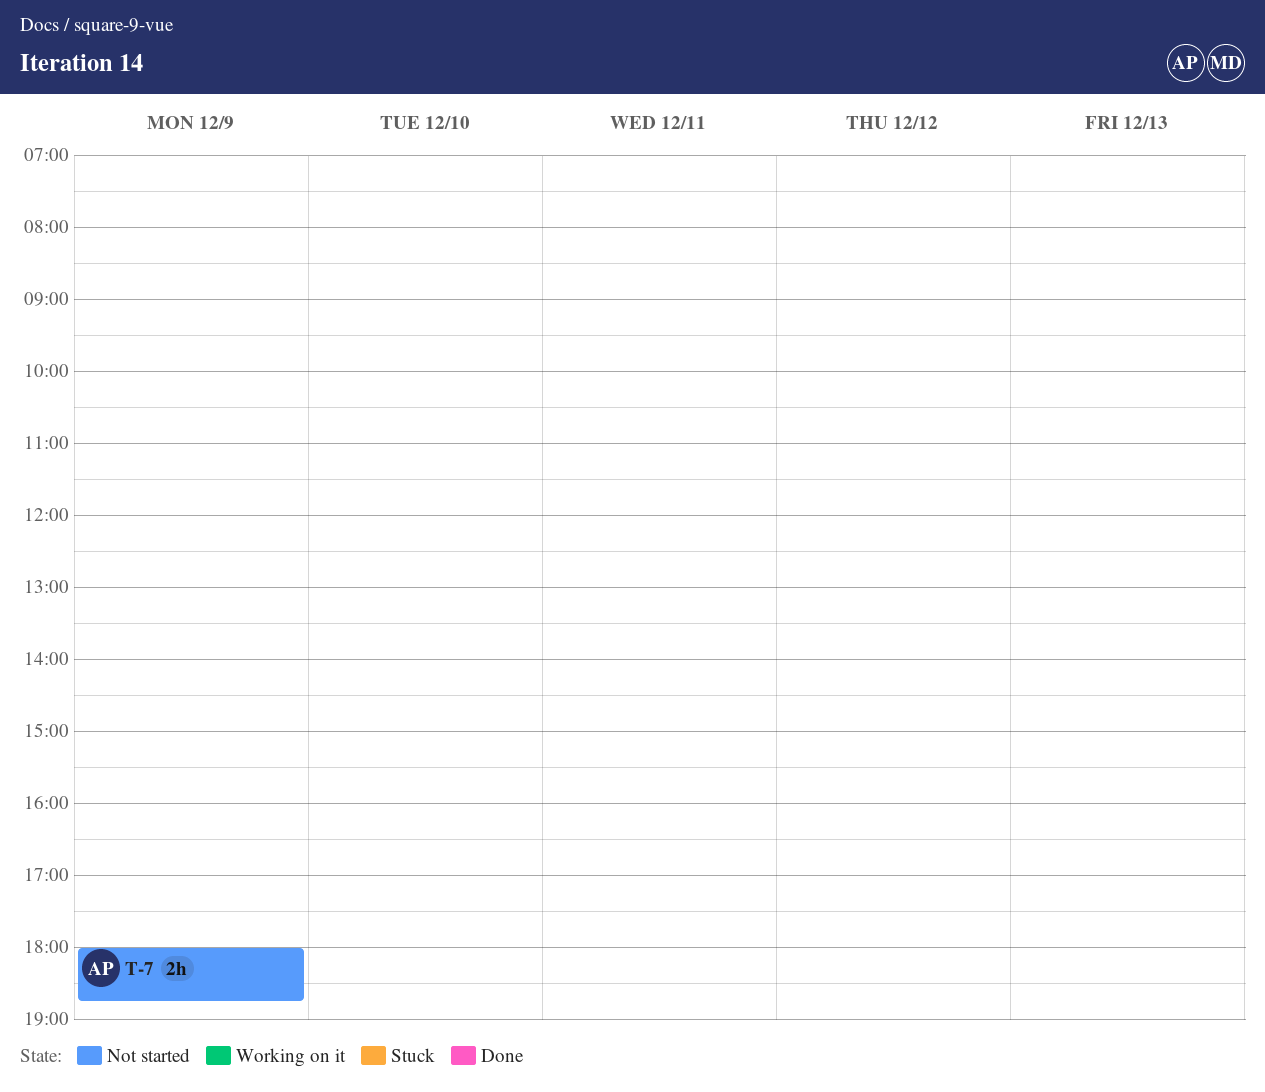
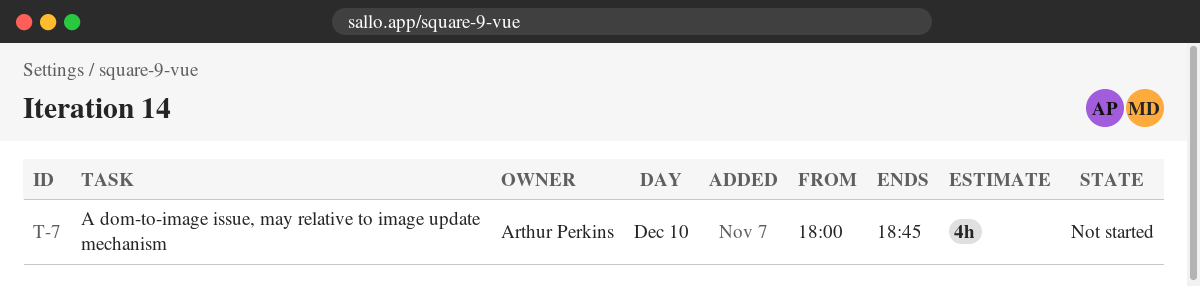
T-7, estimate: 2h -> 4h
T-7, day: Dec 9 -> Dec 10

